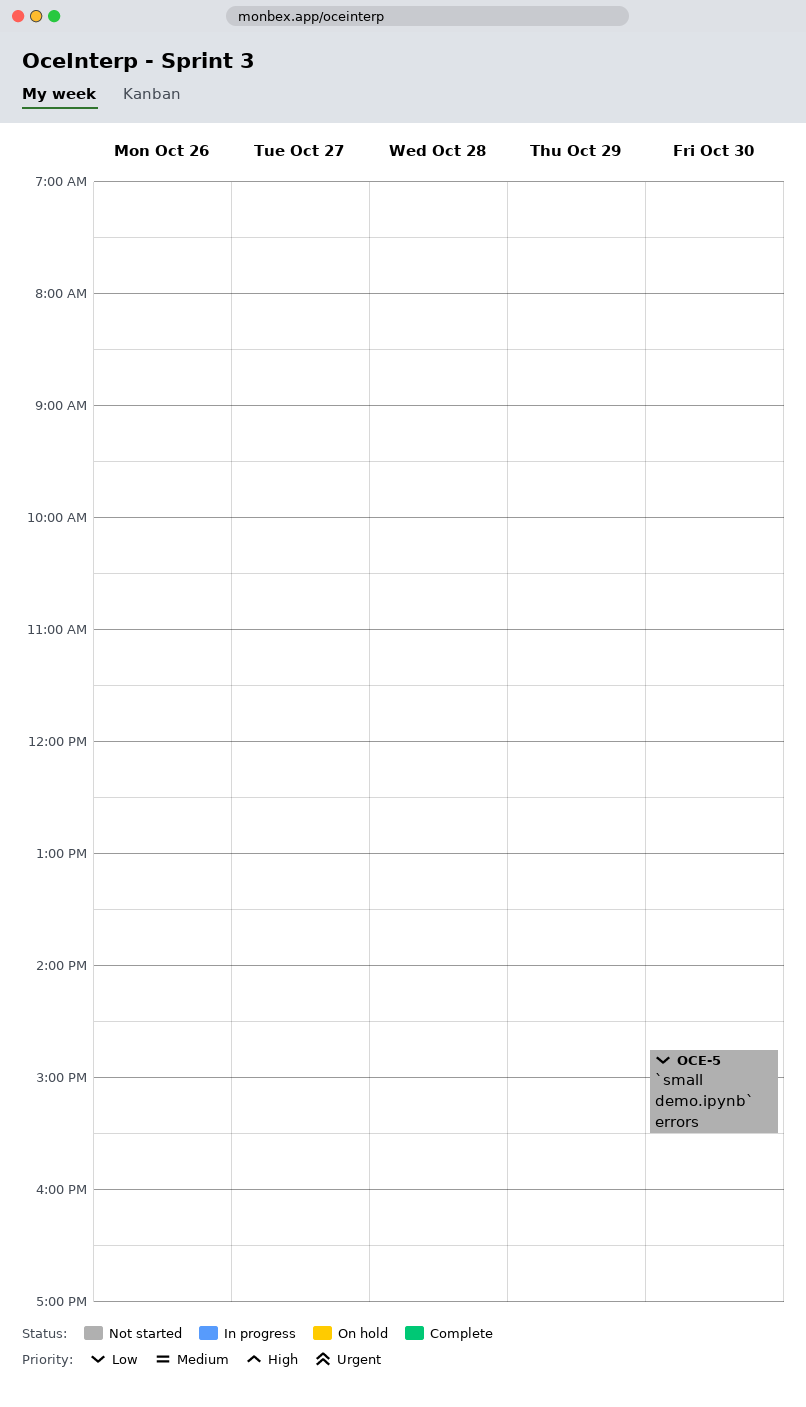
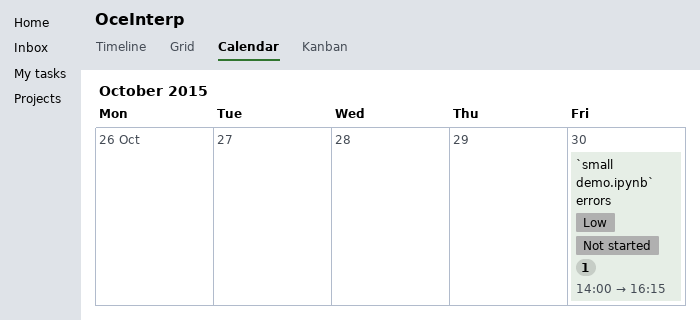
`small demo.ipynb` errors, begins: 14:45 -> 14:00
`small demo.ipynb` errors, ends: 15:30 -> 16:15

